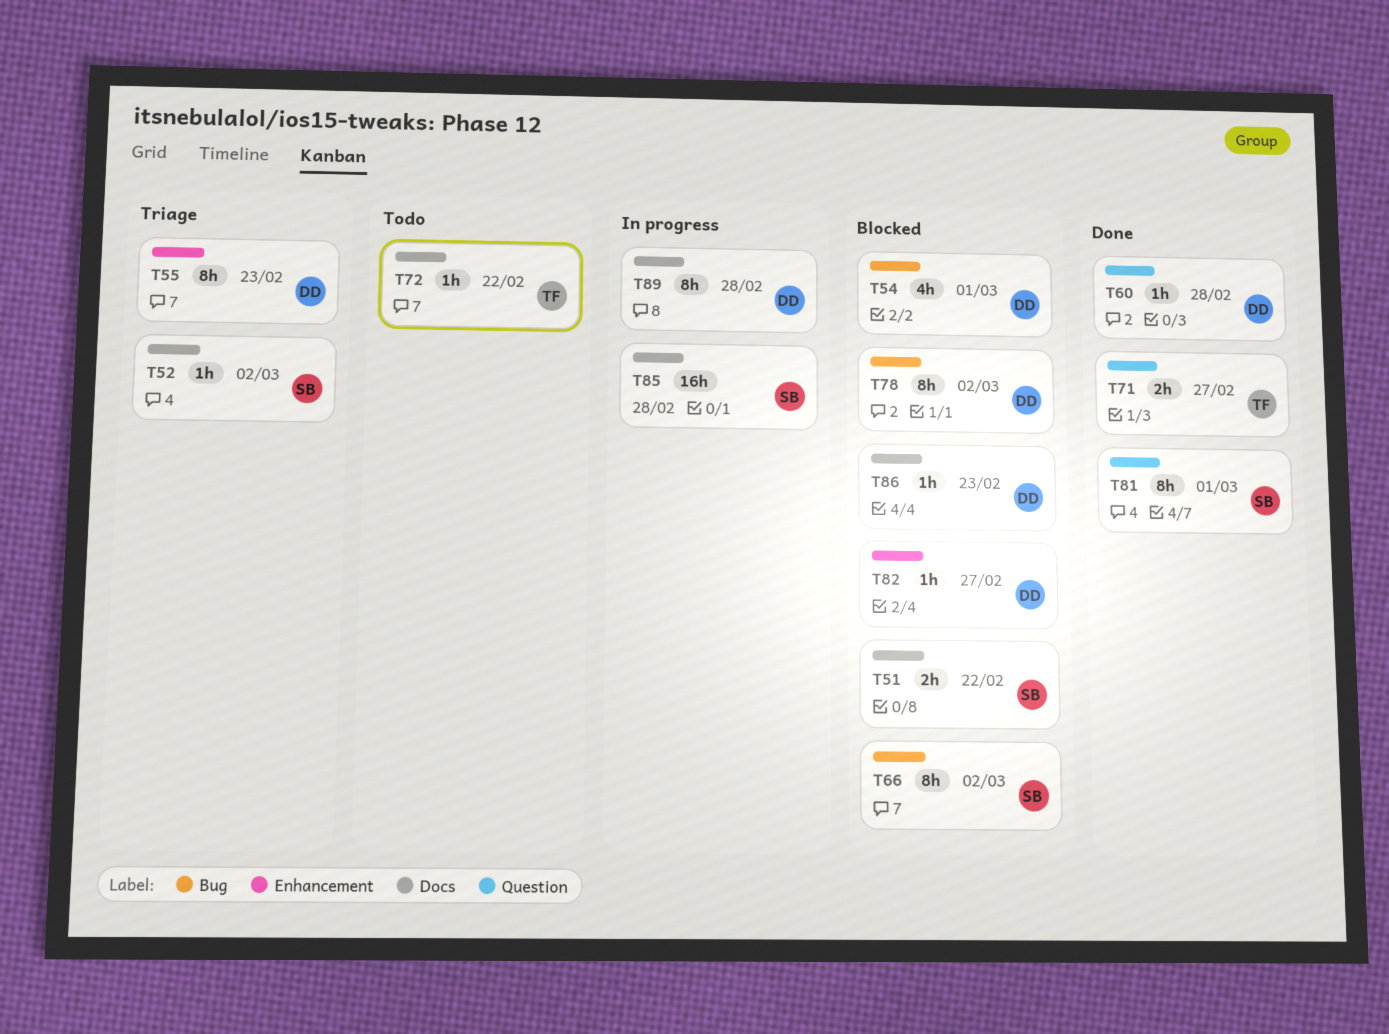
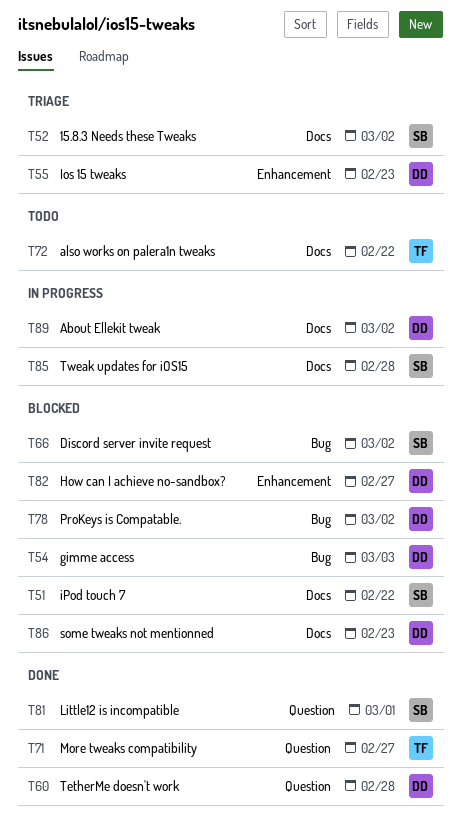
T54, due: Mar 1 -> Mar 3
T89, due: Feb 28 -> Mar 2

